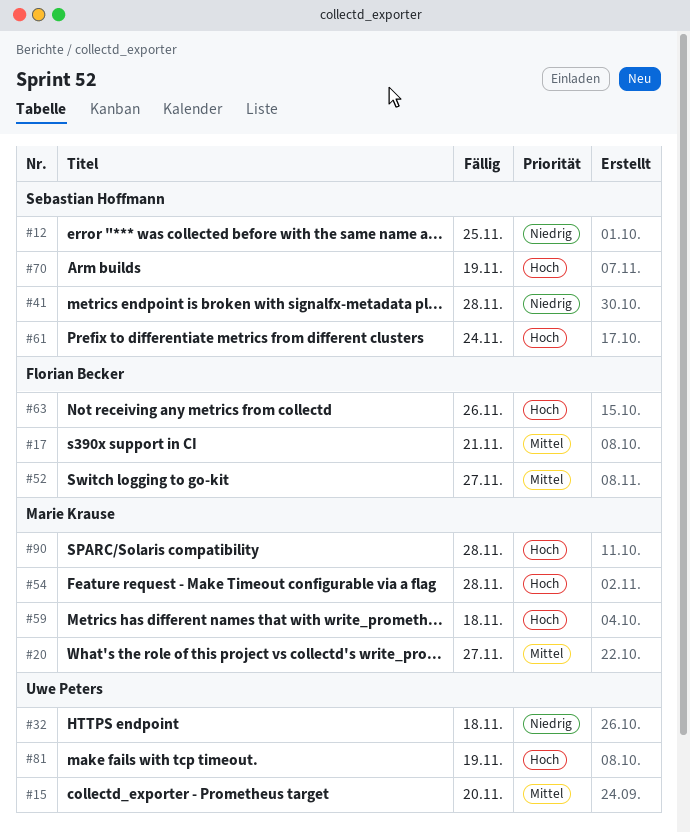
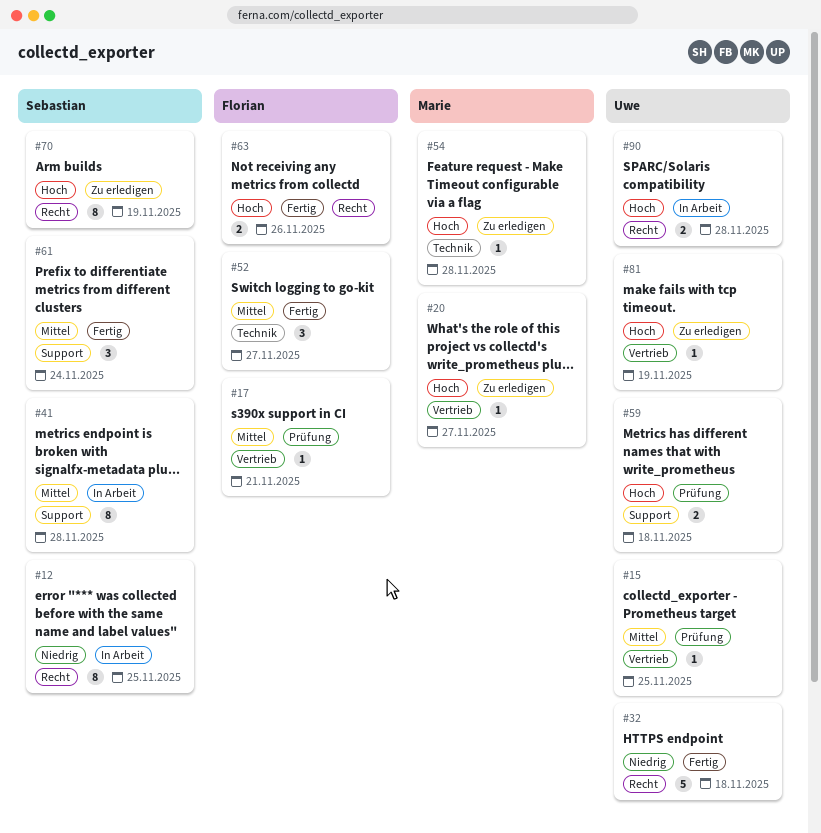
#15, due: Nov 20 -> Nov 25
#20, priority: Mittel -> Hoch
#41, priority: Niedrig -> Mittel
#59, owner: Marie Krause -> Uwe Peters
#61, priority: Hoch -> Mittel
#90, owner: Marie Krause -> Uwe Peters

